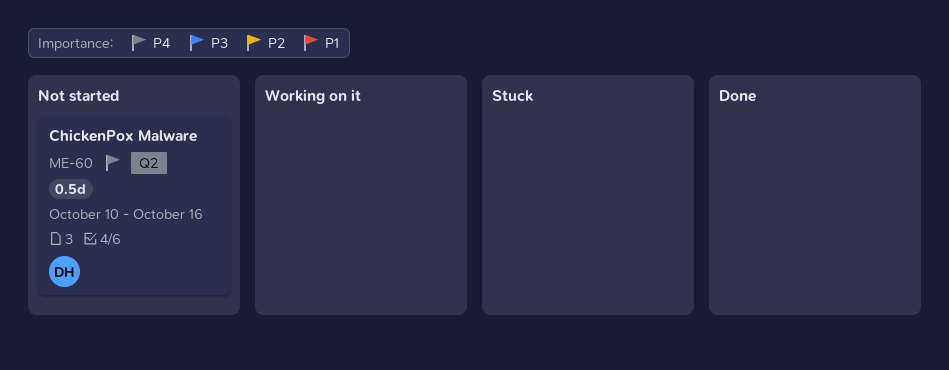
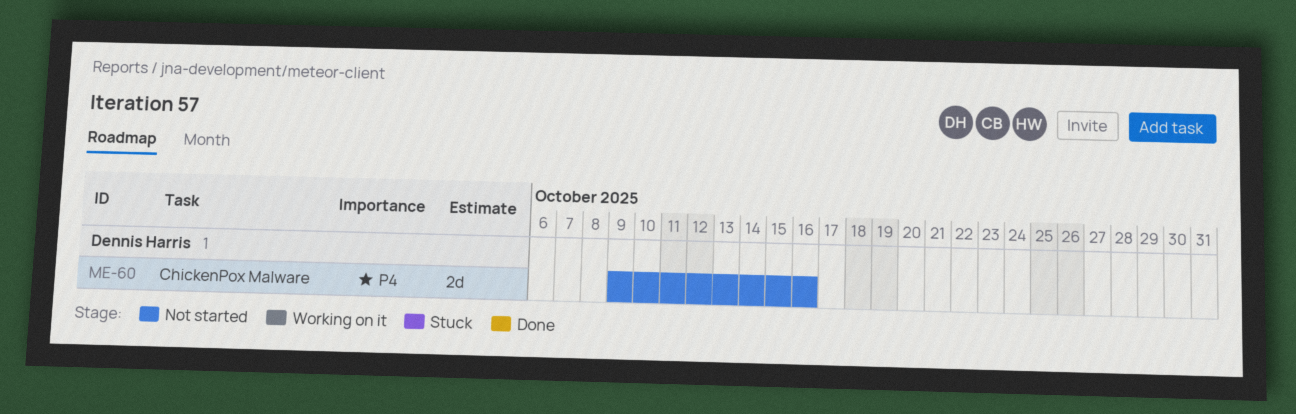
ME-60, estimate: 0.5d -> 2d
ME-60, start: Oct 10 -> Oct 9

